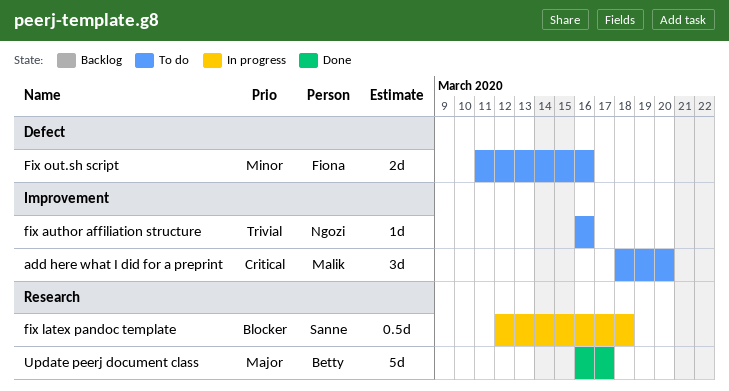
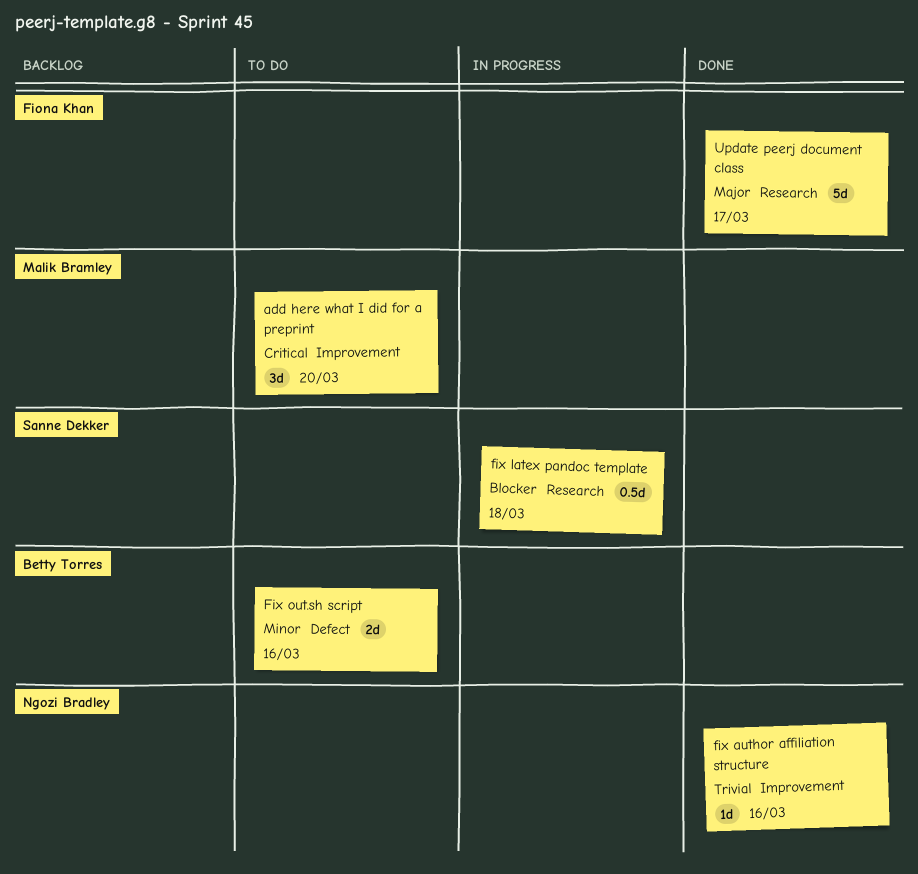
fix author affiliation structure, status: To do -> Done
Fix out.sh script, owner: Fiona Khan -> Betty Torres
Update peerj document class, owner: Betty Torres -> Fiona Khan

